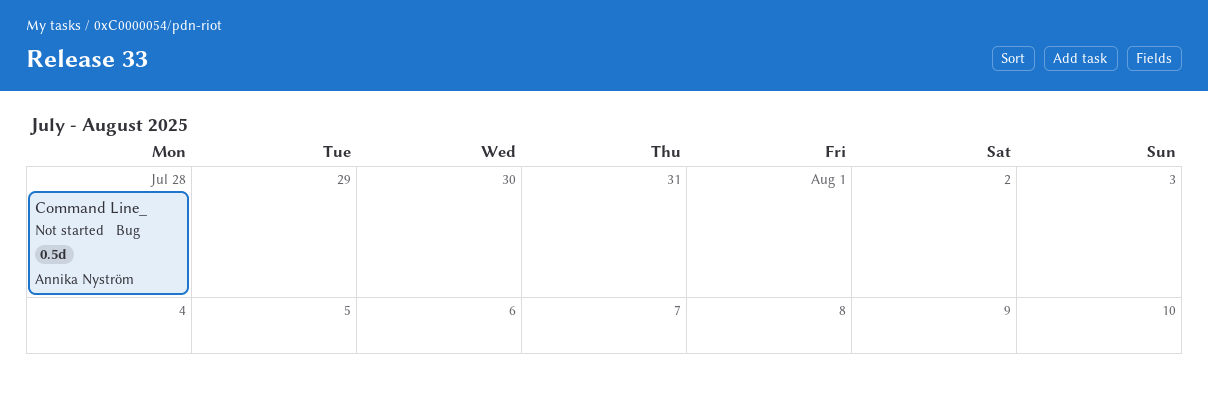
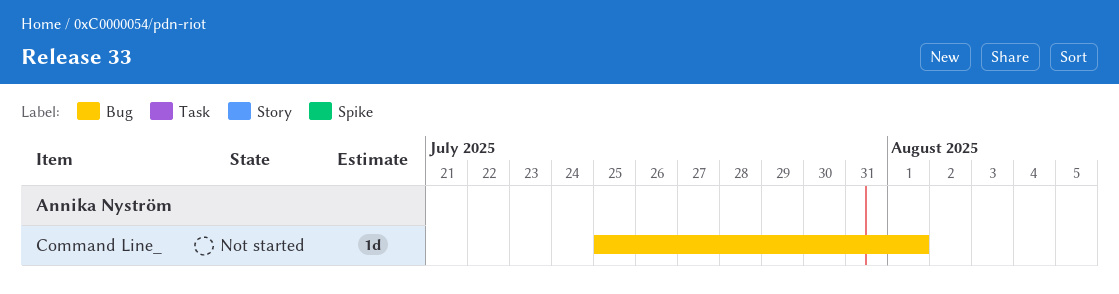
Command Line_, estimate: 0.5d -> 1d
Command Line_, due: Jul 28 -> Aug 1

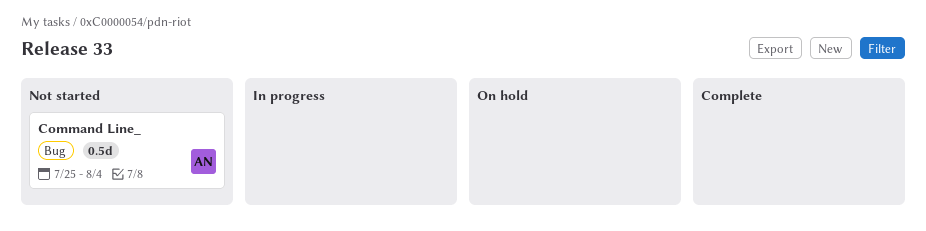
Command Line_, estimate: 1d -> 0.5d
Command Line_, due: Aug 1 -> Aug 4

